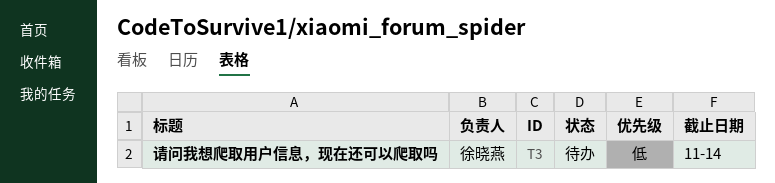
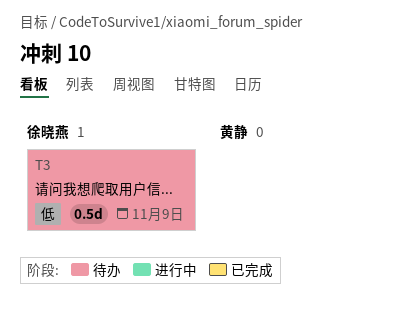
T3, due: Nov 14 -> Nov 9

